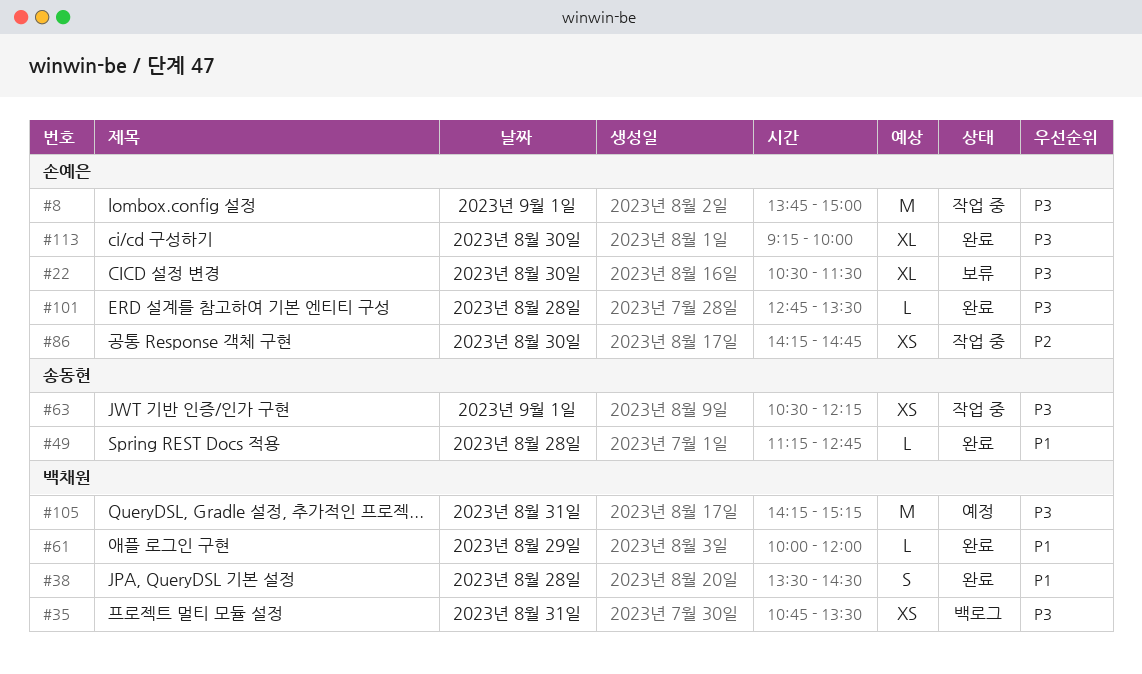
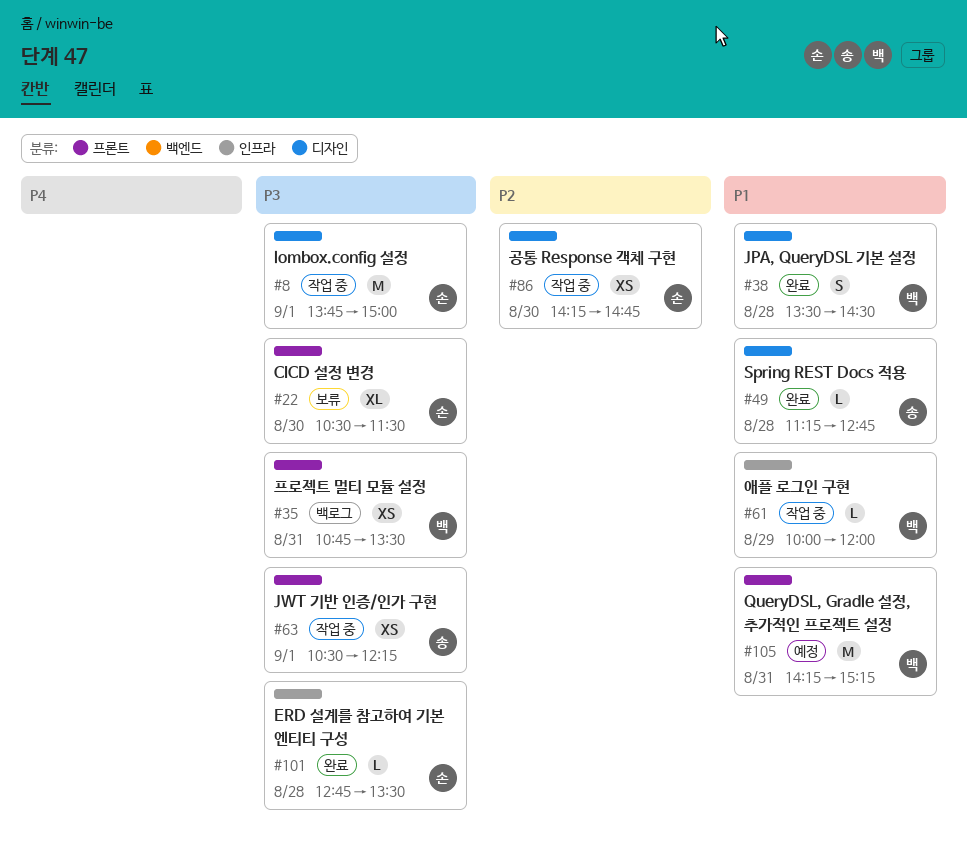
#61, status: 완료 -> 작업 중
#105, priority: P3 -> P1
#113: present -> none

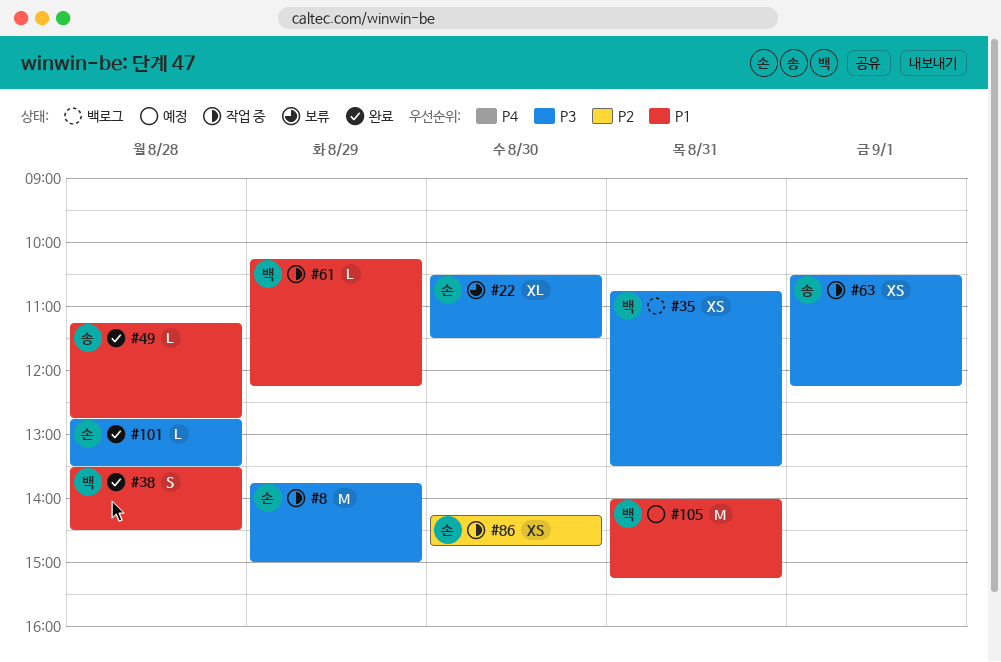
#8, day: Sep 1 -> Aug 29
#61, begins: 10:00 -> 10:15
#61, ends: 12:00 -> 12:15
#105, begins: 14:15 -> 14:00

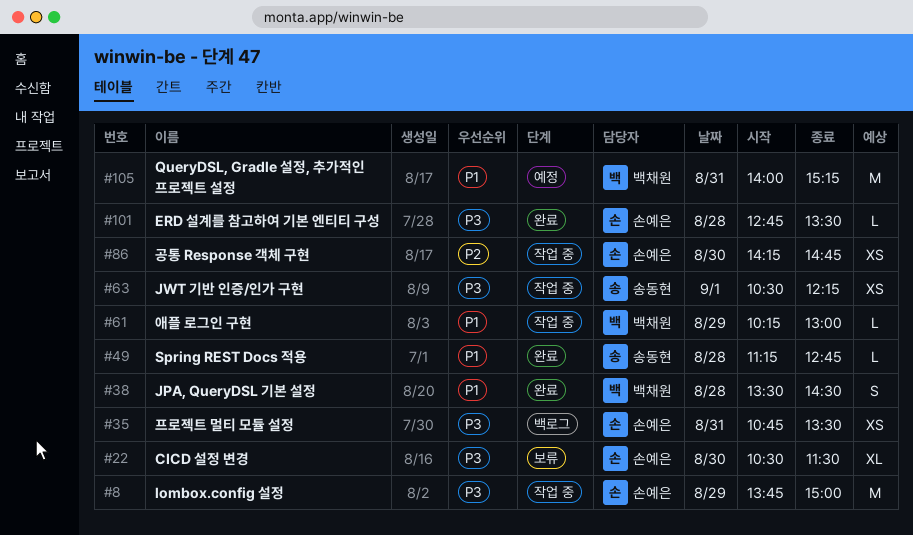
#35, owner: 백채원 -> 손예은
#61, ends: 12:15 -> 13:00

